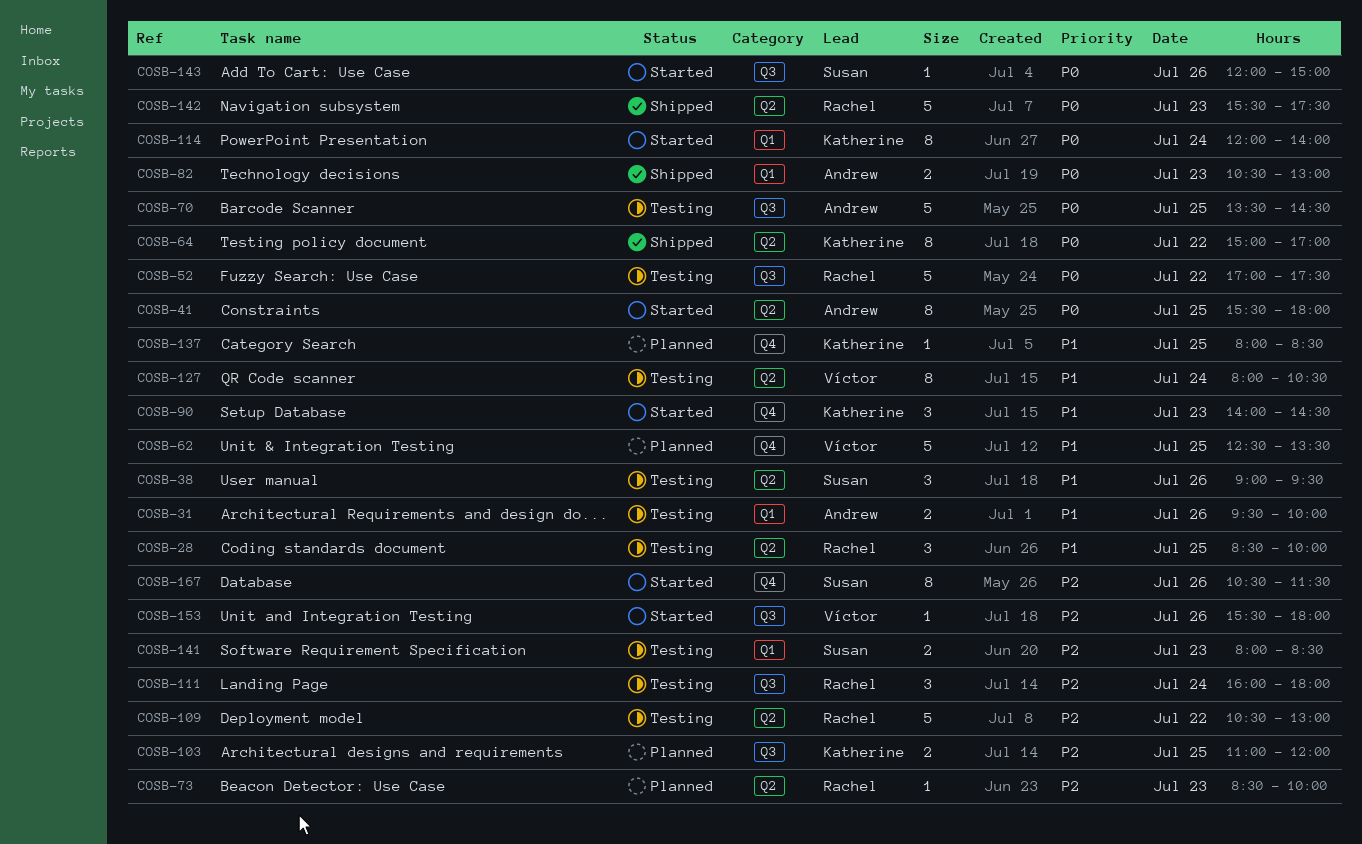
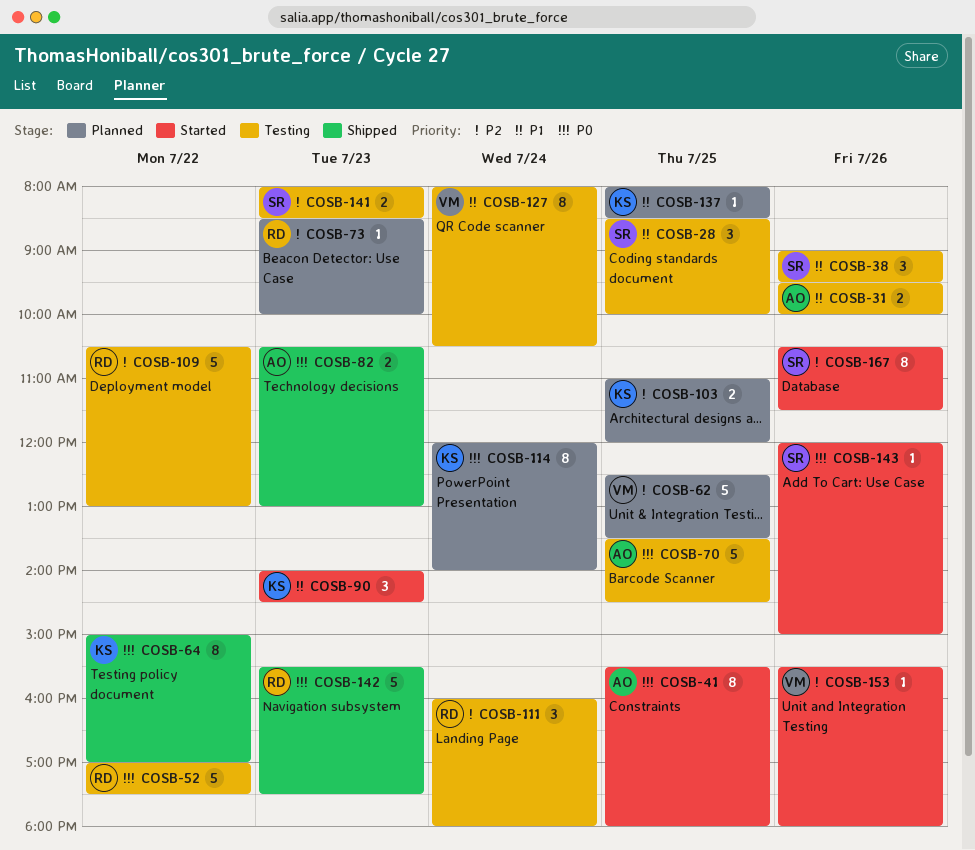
COSB-28, owner: Rachel -> Susan
COSB-62, priority: P1 -> P2
COSB-114, status: Started -> Planned

